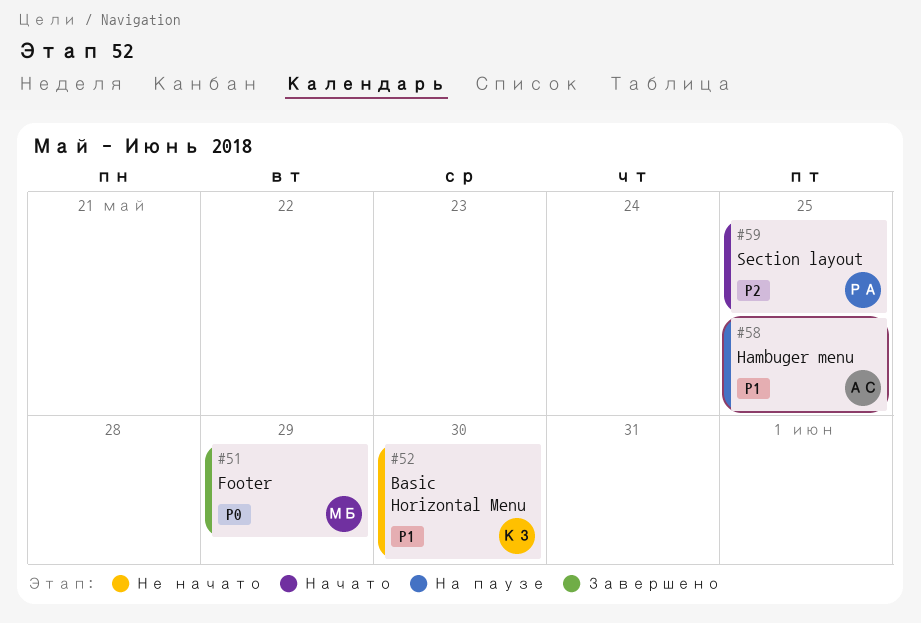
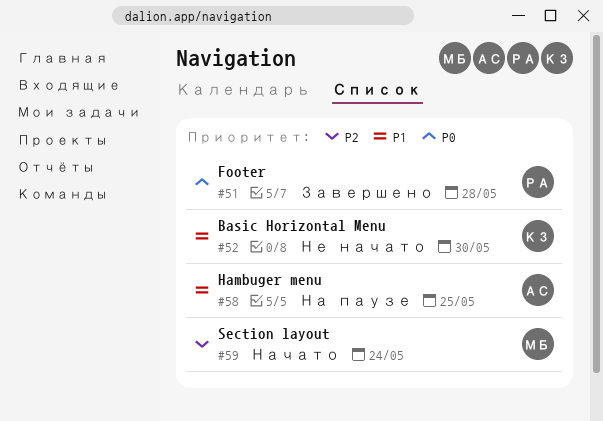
#51, owner: МБ -> РА
#51, due: May 29 -> May 28
#59, owner: РА -> МБ
#59, due: May 25 -> May 24

